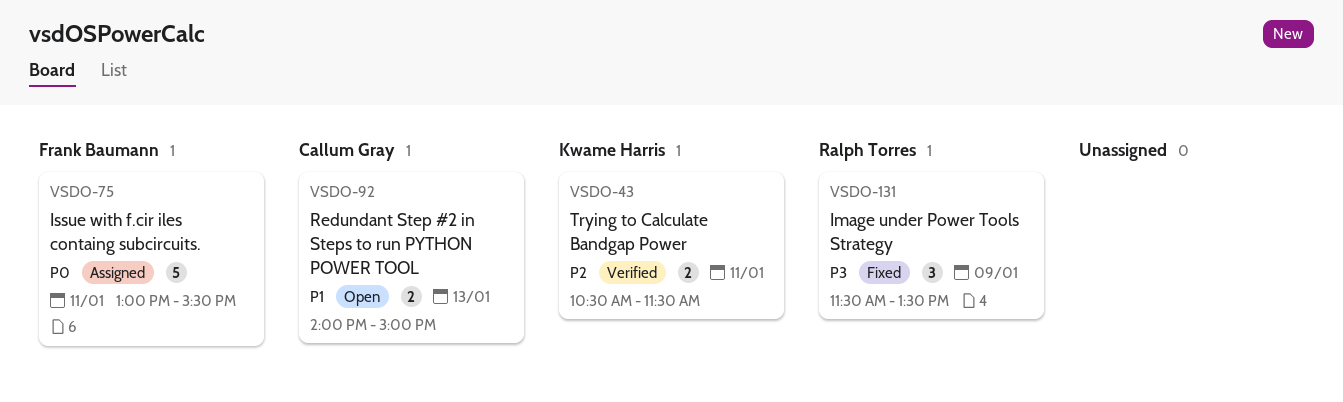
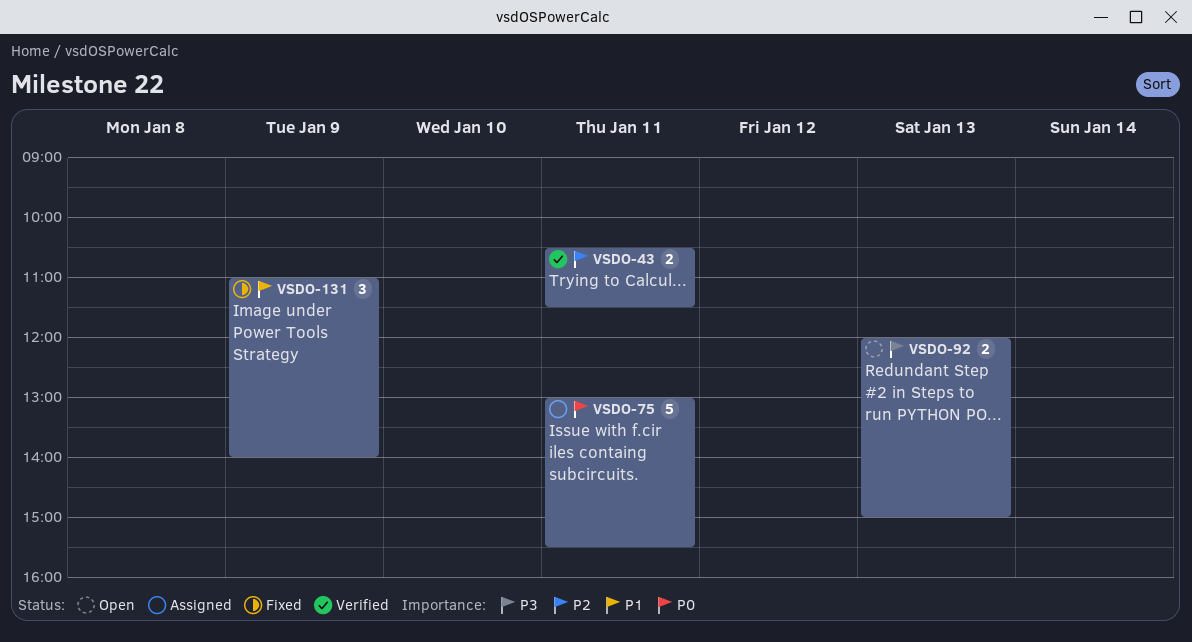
VSDO-92, priority: P1 -> P3
VSDO-92, begins: 14:00 -> 12:00
VSDO-131, priority: P3 -> P1
VSDO-131, begins: 11:30 -> 11:00
VSDO-131, ends: 13:30 -> 14:00

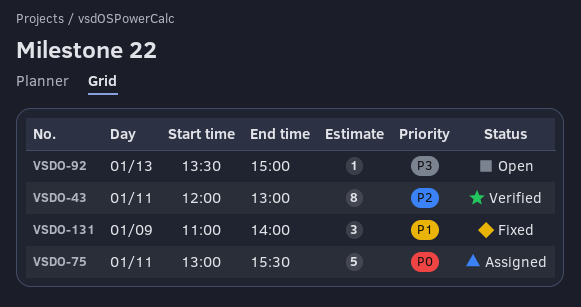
VSDO-43, estimate: 2 -> 8
VSDO-43, begins: 10:30 -> 12:00
VSDO-43, ends: 11:30 -> 13:00
VSDO-92, estimate: 2 -> 1
VSDO-92, begins: 12:00 -> 13:30

